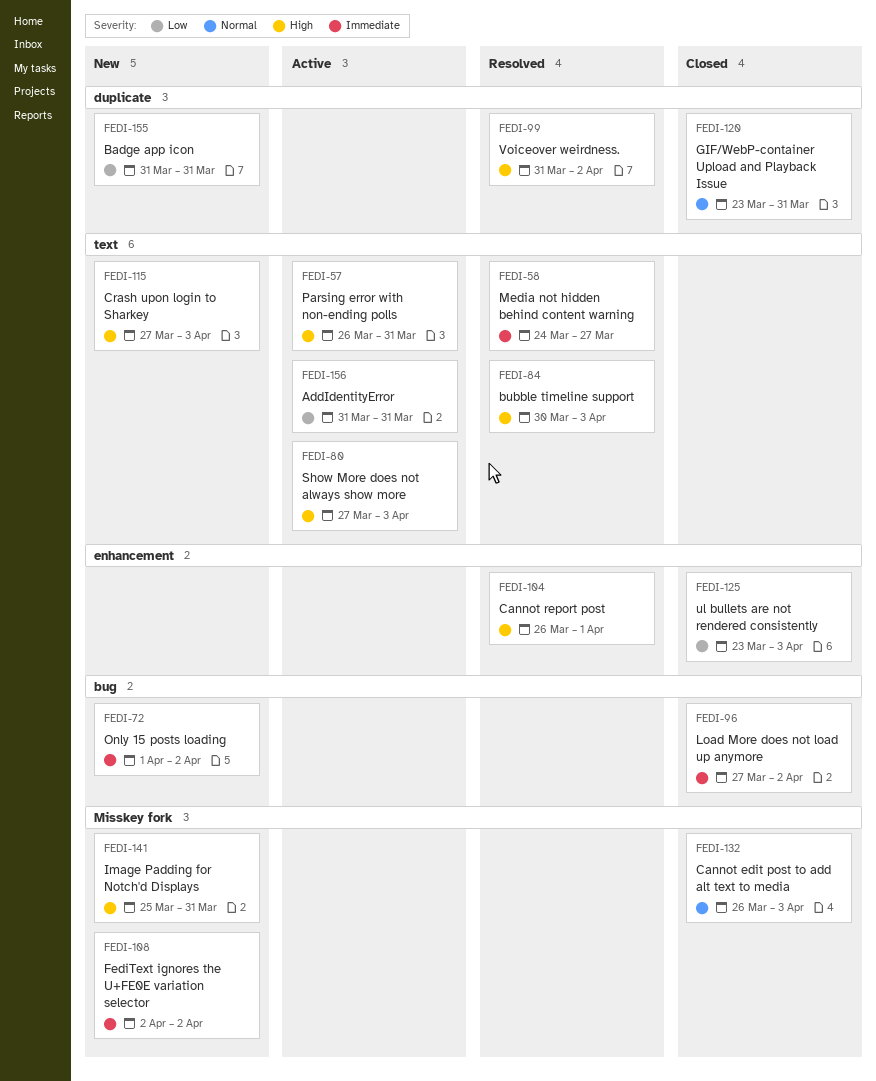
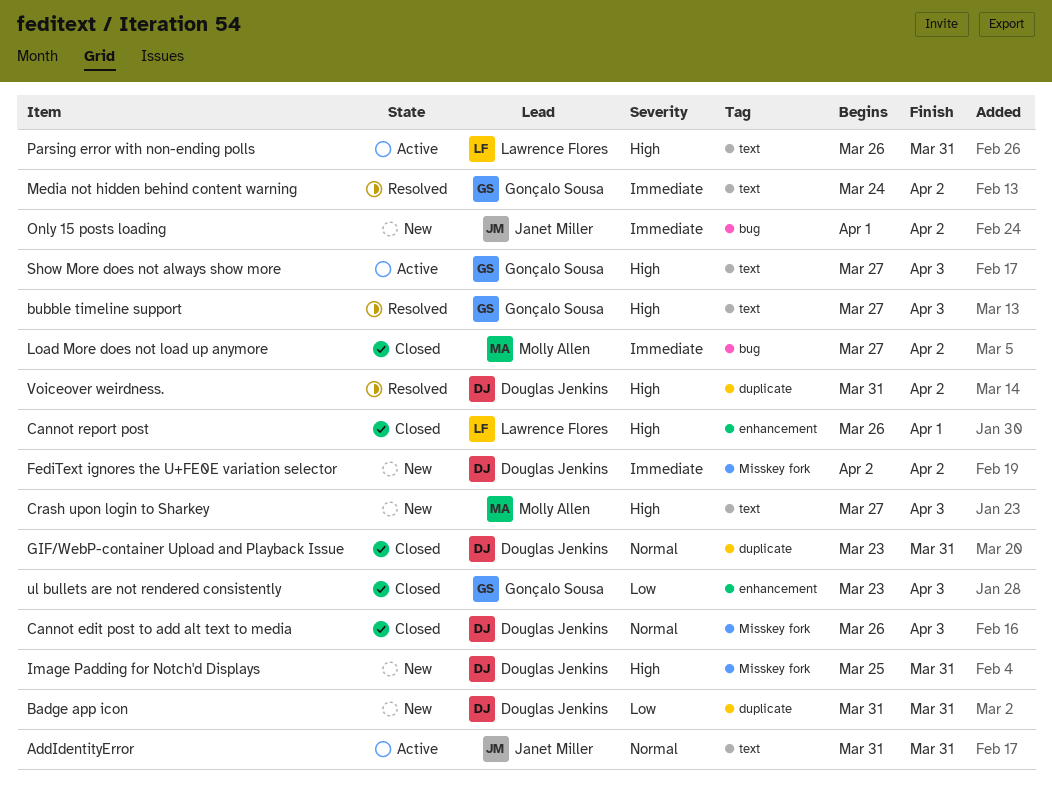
AddIdentityError, priority: Low -> Normal
bubble timeline support, start: Mar 30 -> Mar 27
Cannot report post, status: Resolved -> Closed
Media not hidden behind content warning, due: Mar 27 -> Apr 2

